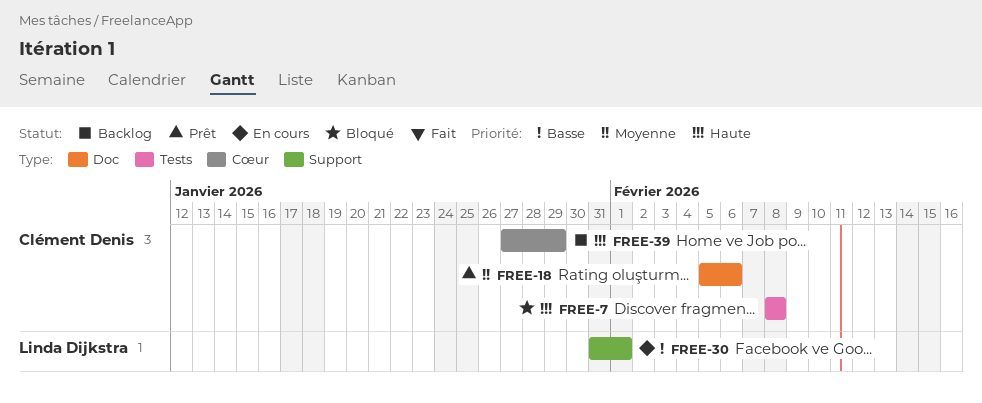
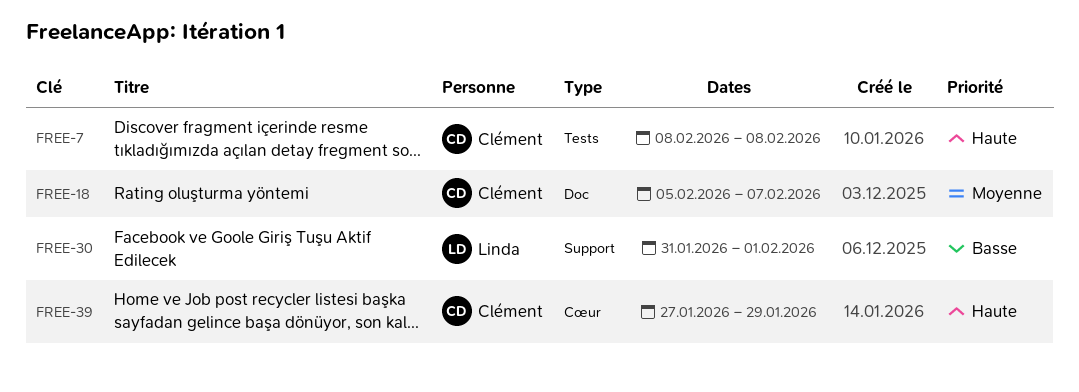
FREE-18, due: Feb 6 -> Feb 7

